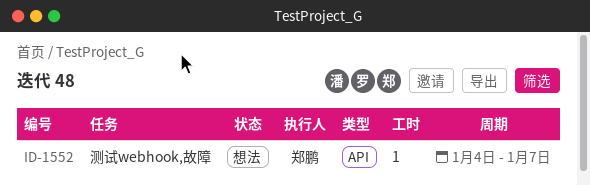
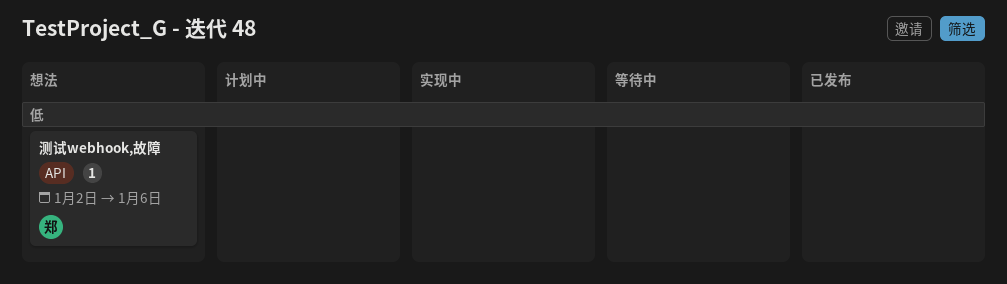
测试webhook,故障, start: Jan 4 -> Jan 2
测试webhook,故障, due: Jan 7 -> Jan 6

